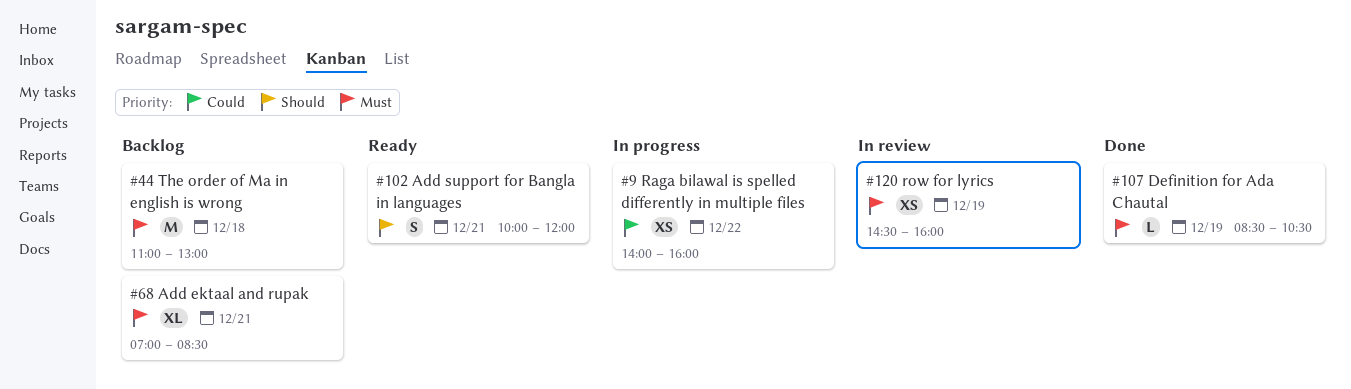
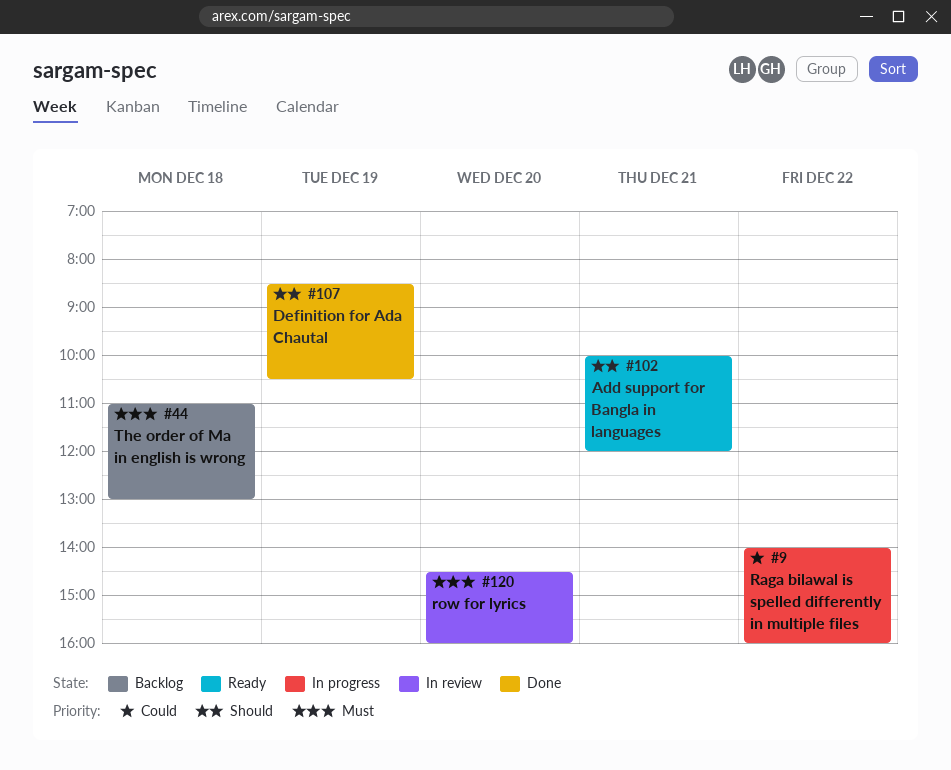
#68: present -> none
#107, priority: Must -> Should
#120, day: Dec 19 -> Dec 20

